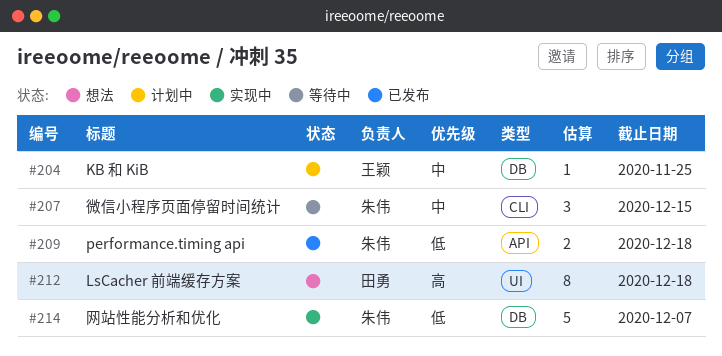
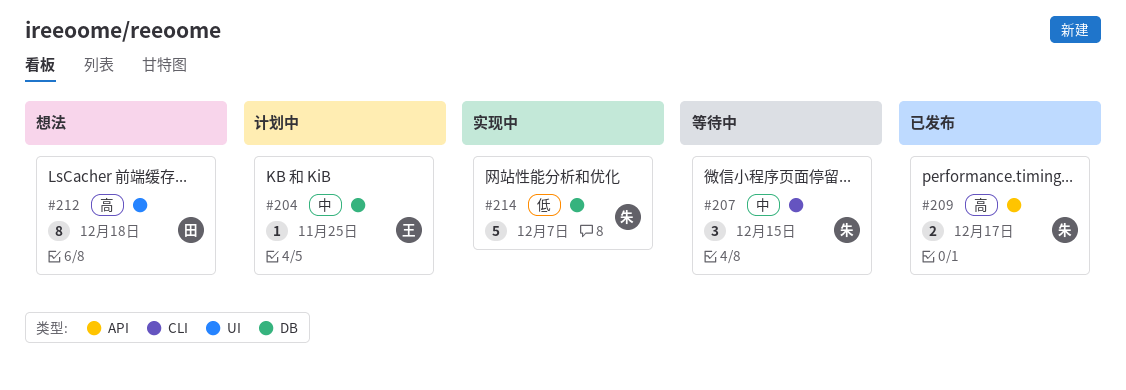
#209, priority: 低 -> 高
#209, due: Dec 18 -> Dec 17

